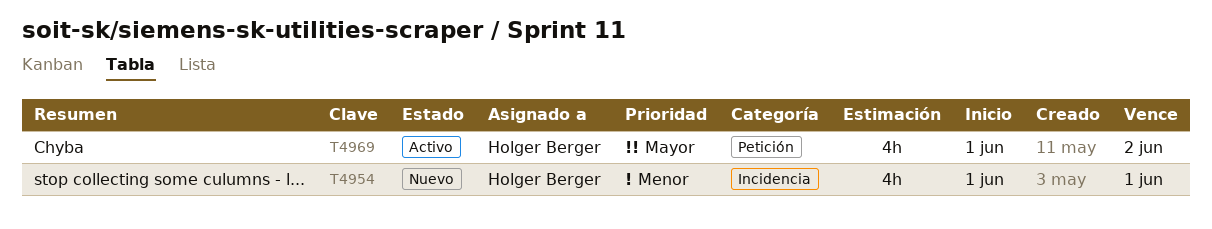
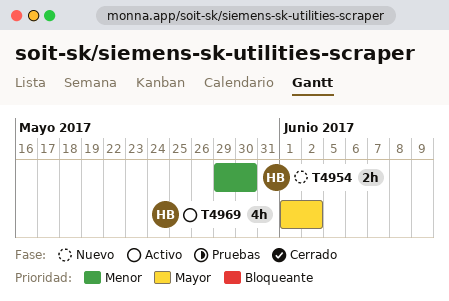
T4954, estimate: 4h -> 2h
T4954, start: Jun 1 -> May 29
T4954, due: Jun 1 -> May 30

